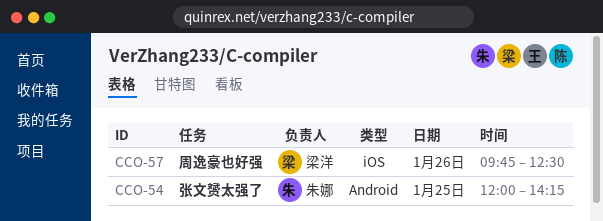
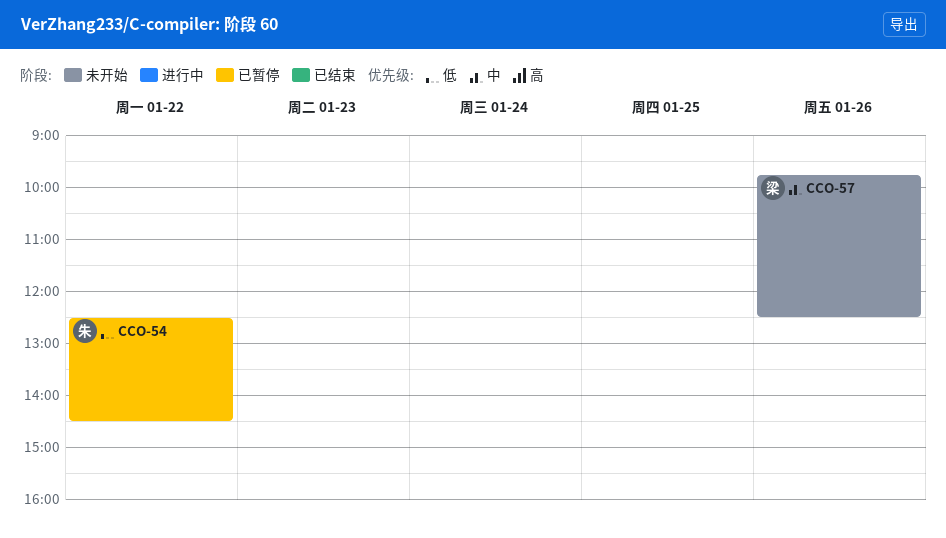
CCO-54, day: Jan 25 -> Jan 22
CCO-54, begins: 12:00 -> 12:30
CCO-54, ends: 14:15 -> 14:30

